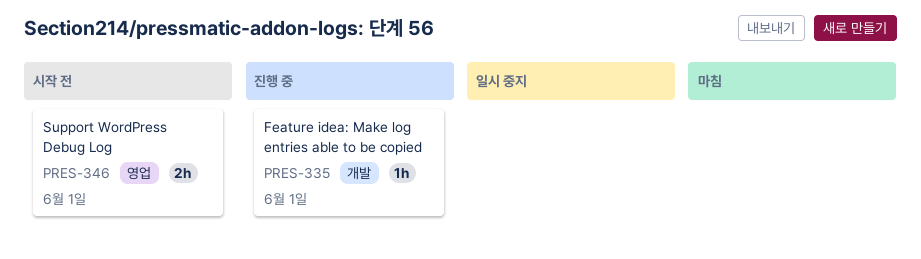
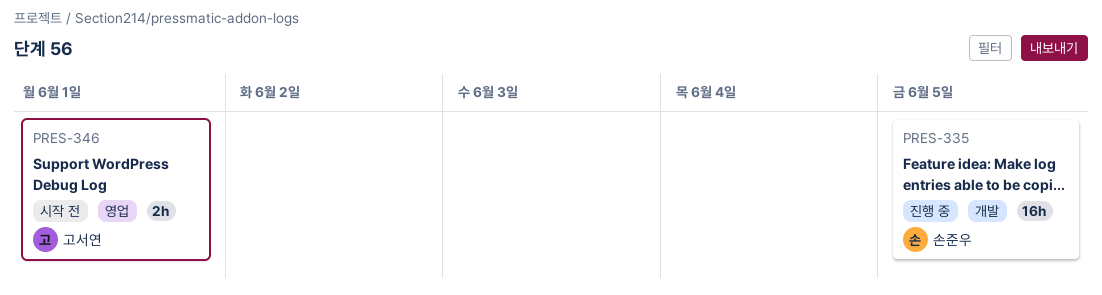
PRES-335, estimate: 1h -> 16h
PRES-335, due: Jun 1 -> Jun 5

